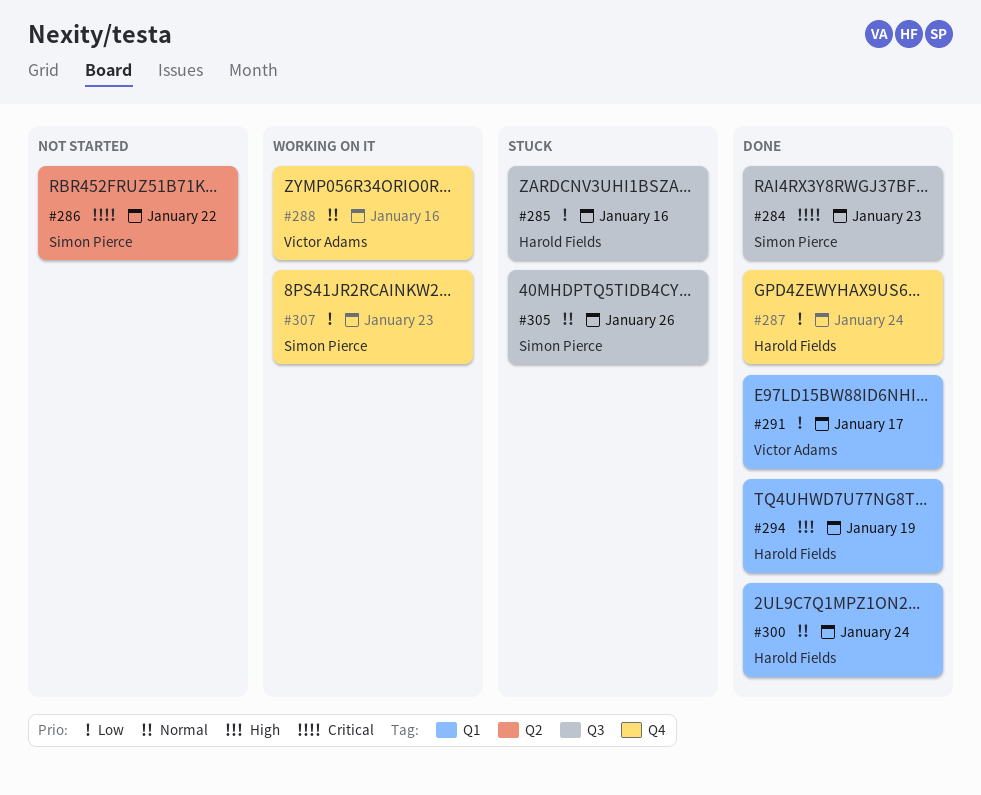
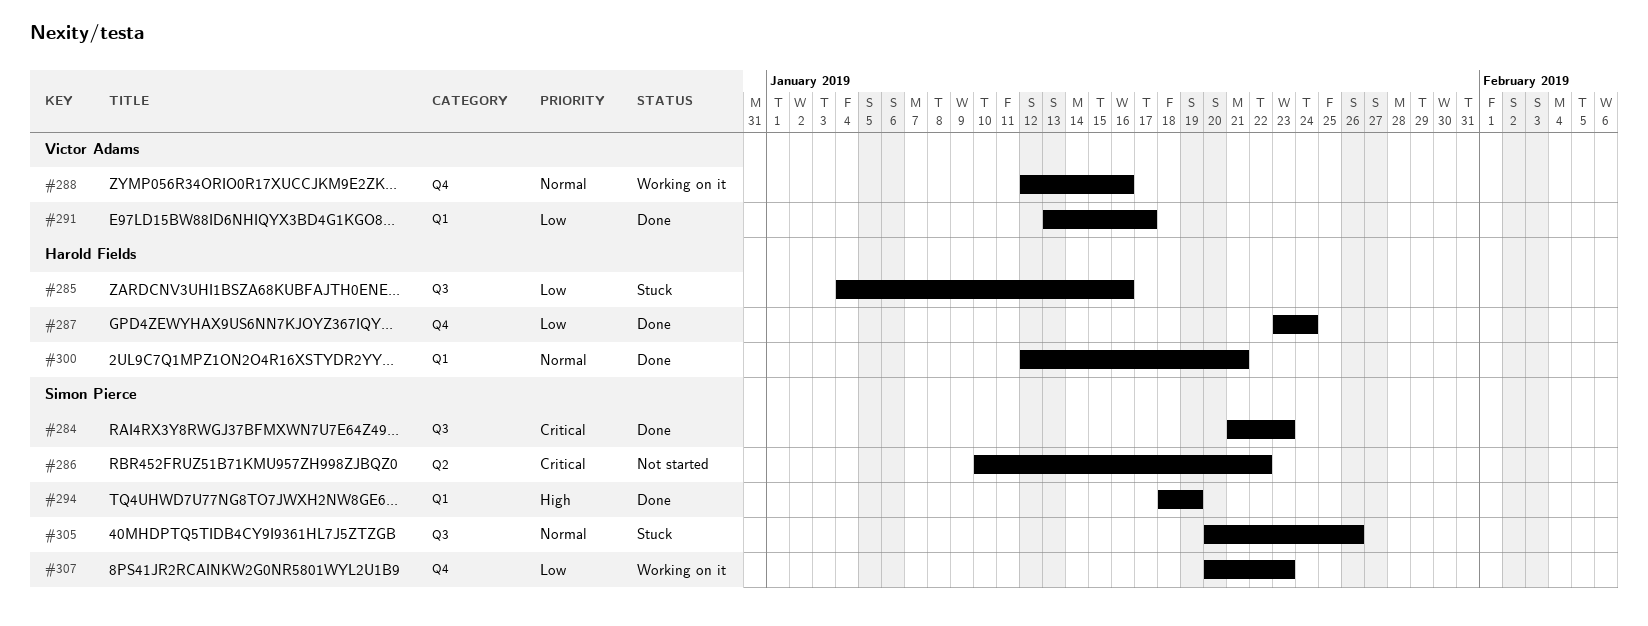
#294, owner: Harold Fields -> Simon Pierce
#300, due: Jan 24 -> Jan 21

